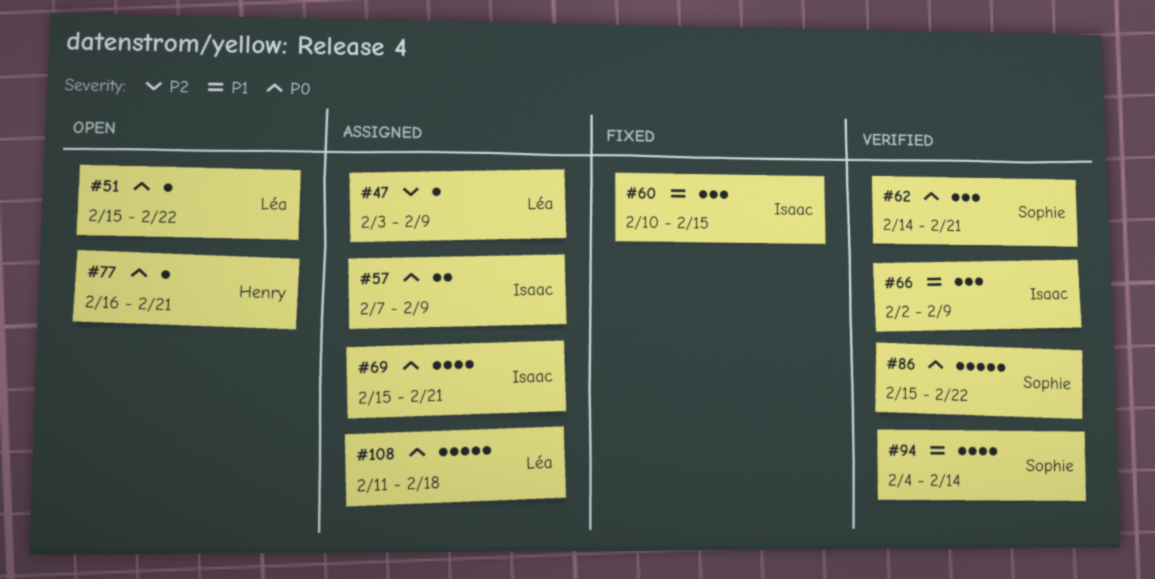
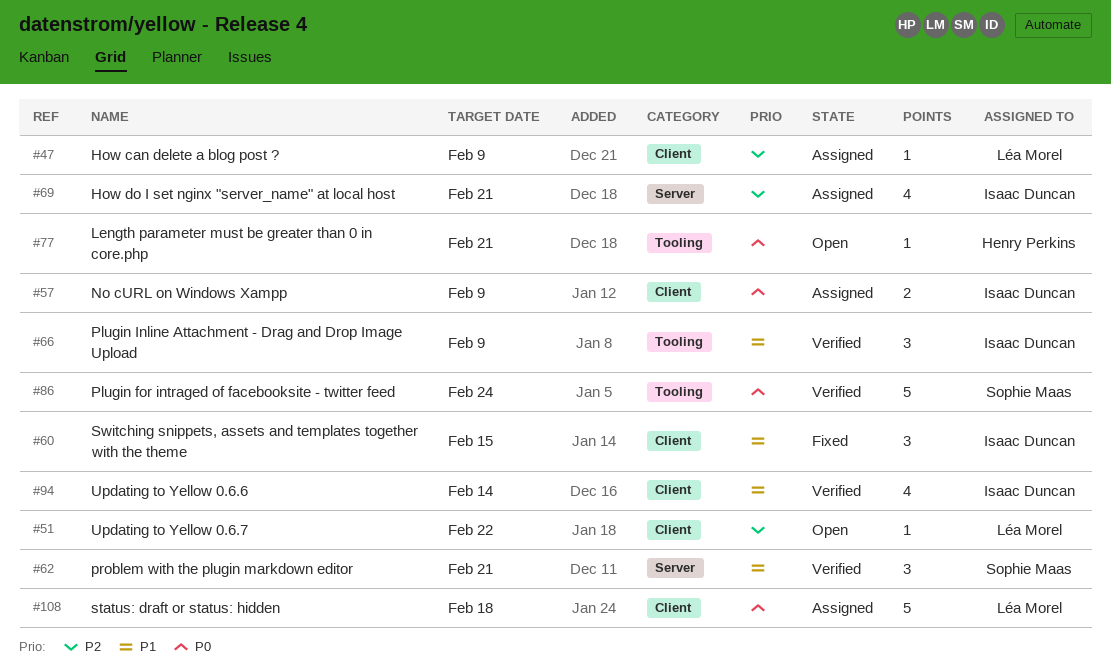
#51, priority: P0 -> P2
#62, priority: P0 -> P1
#69, priority: P0 -> P2
#86, due: Feb 22 -> Feb 24
#94, owner: Sophie Maas -> Isaac Duncan

